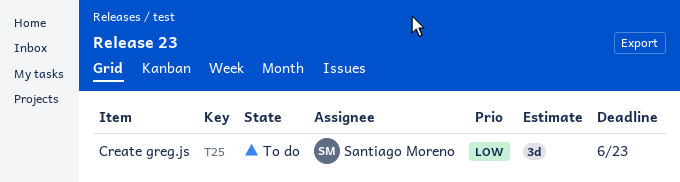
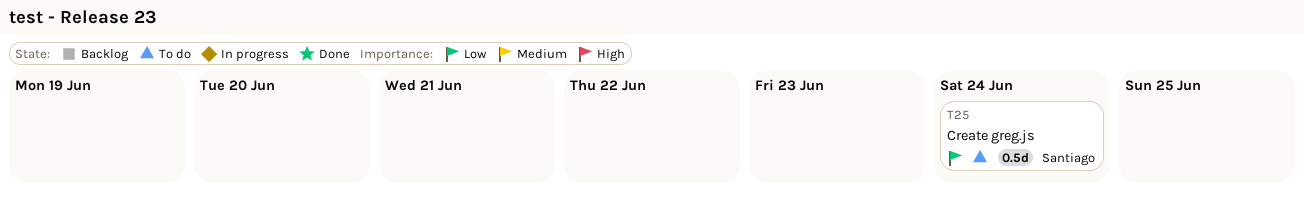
T25, estimate: 3d -> 0.5d
T25, due: Jun 23 -> Jun 24

